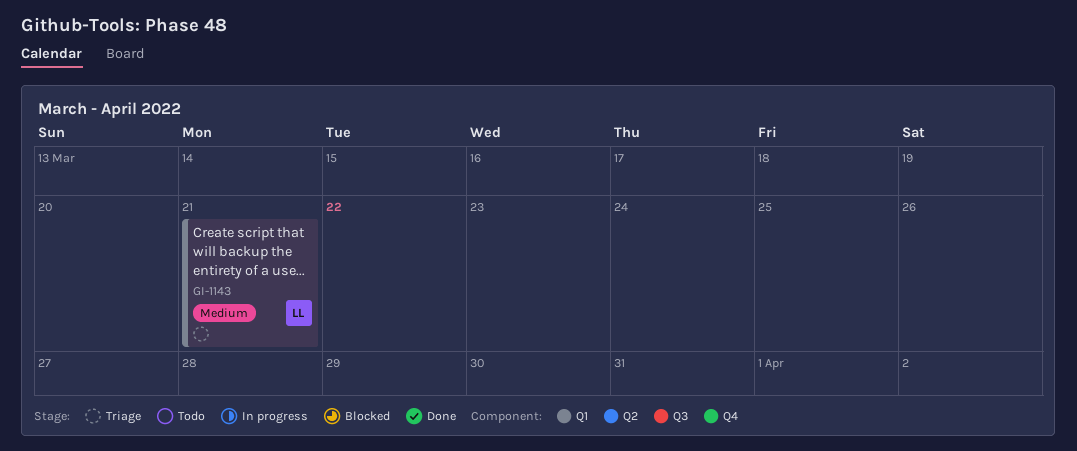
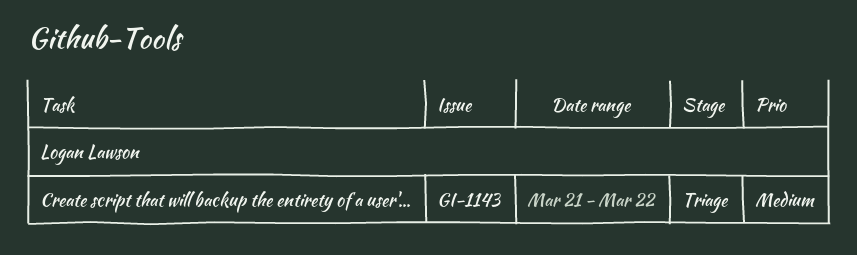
GI-1143, due: Mar 21 -> Mar 22

